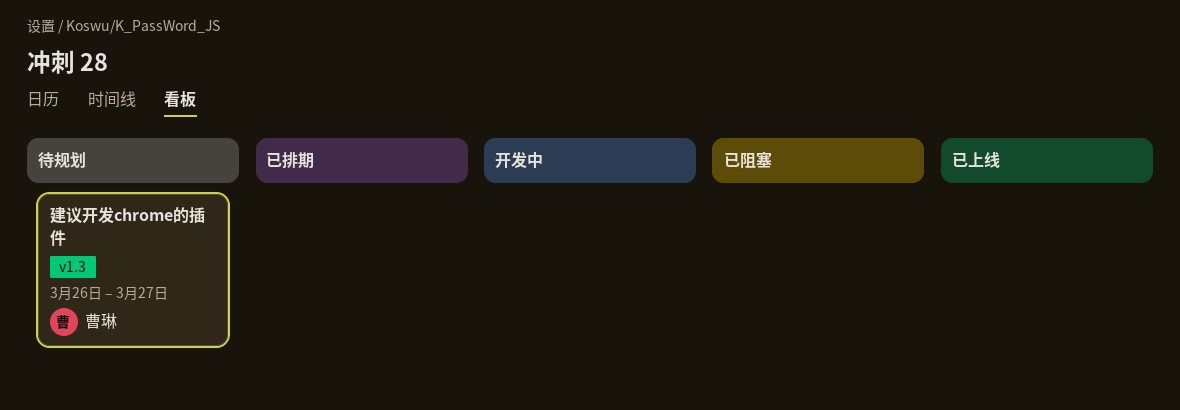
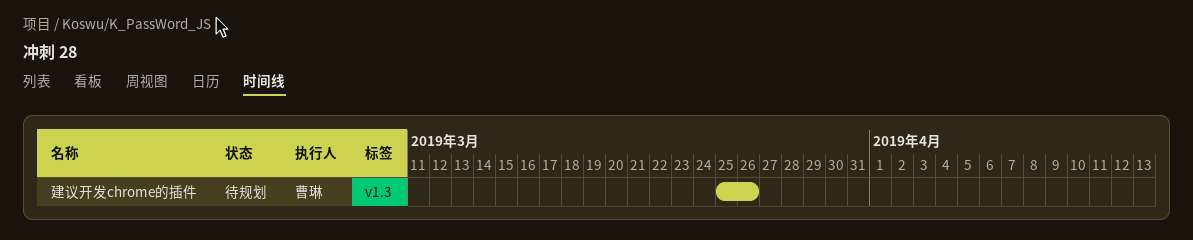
建议开发chrome的插件, start: Mar 26 -> Mar 25
建议开发chrome的插件, due: Mar 27 -> Mar 26

